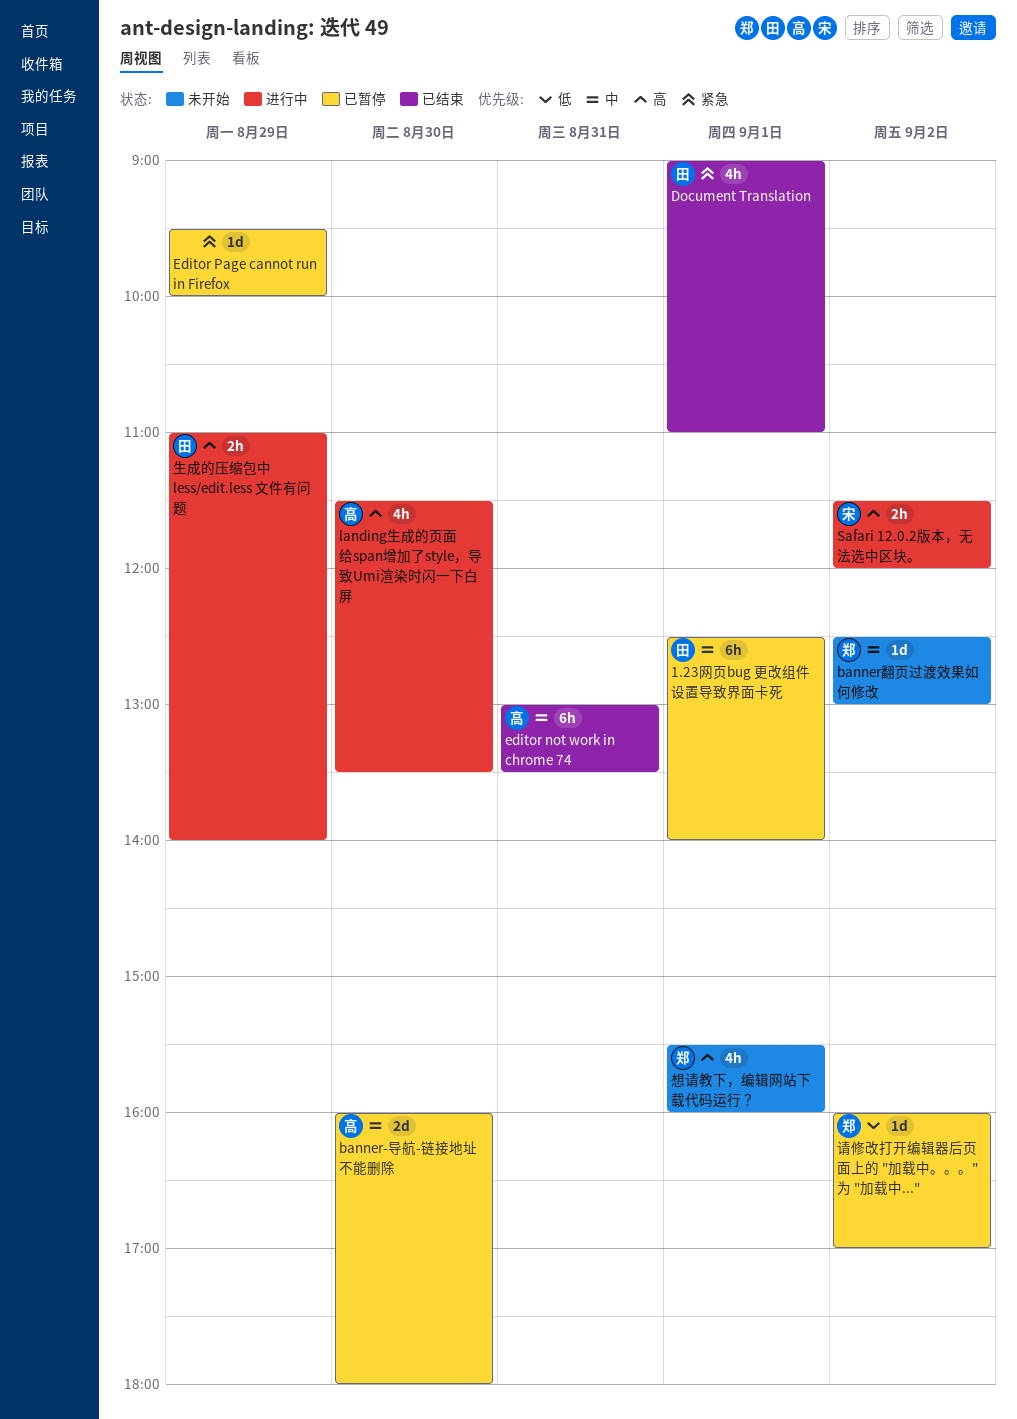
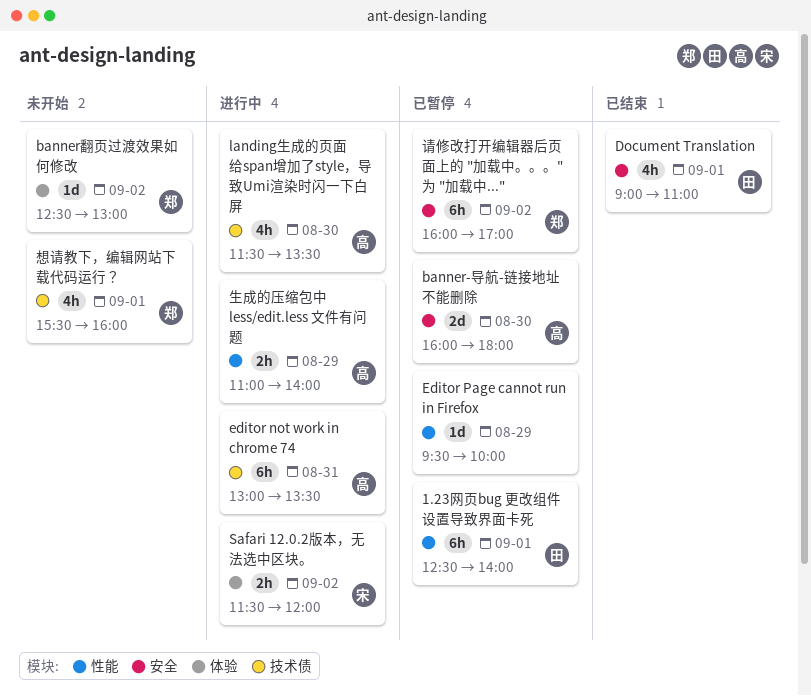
editor not work in chrome 74, status: 已结束 -> 进行中
生成的压缩包中 less/edit.less 文件有问题, owner: 田 -> 高
请修改打开编辑器后页面上的 "加载中。。。" 为 "加载中...", estimate: 1d -> 6h

